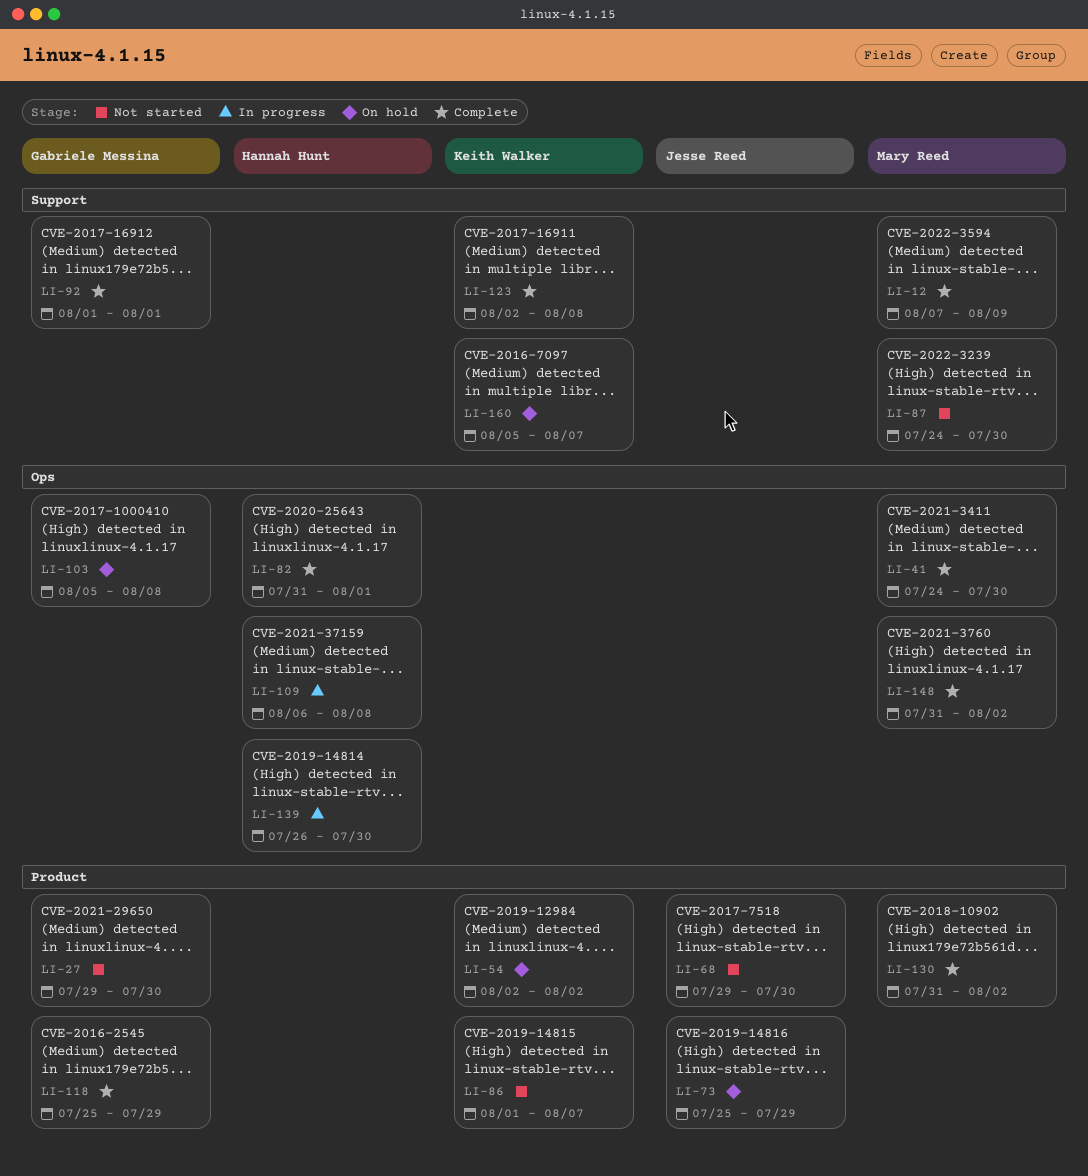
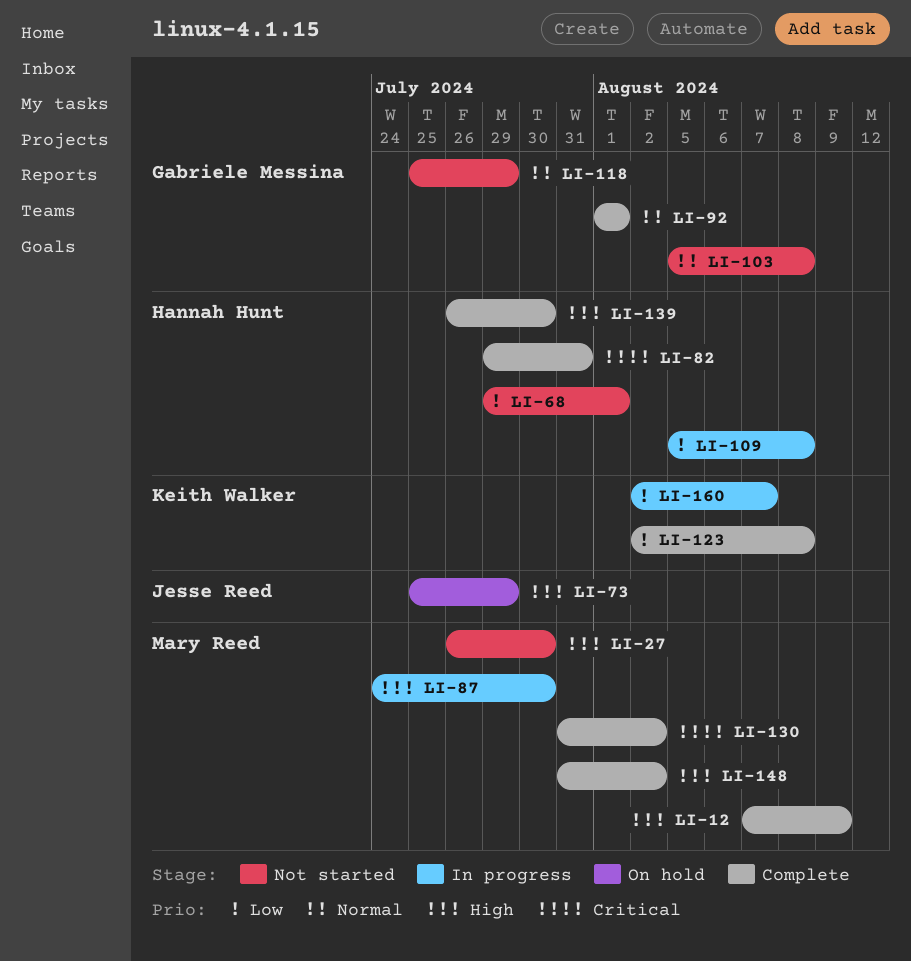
LI-27, owner: Gabriele Messina -> Mary Reed
LI-27, start: Jul 29 -> Jul 26
LI-41: present -> none
LI-54: present -> none
LI-68, owner: Jesse Reed -> Hannah Hunt
LI-68, due: Jul 30 -> Aug 1
LI-82, start: Jul 31 -> Jul 29
LI-82, due: Aug 1 -> Jul 31
LI-86: present -> none
LI-87, status: Not started -> In progress
LI-103, status: On hold -> Not started
LI-109, start: Aug 6 -> Aug 5
LI-118, status: Complete -> Not started
LI-139, status: In progress -> Complete
LI-160, status: On hold -> In progress
LI-160, start: Aug 5 -> Aug 2

